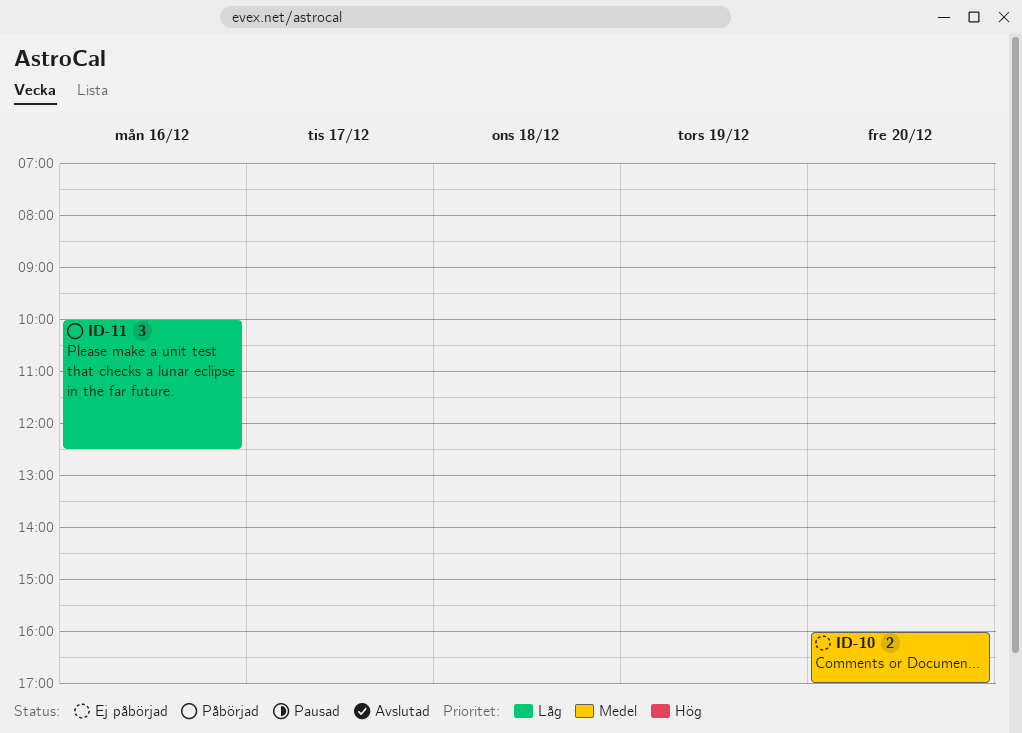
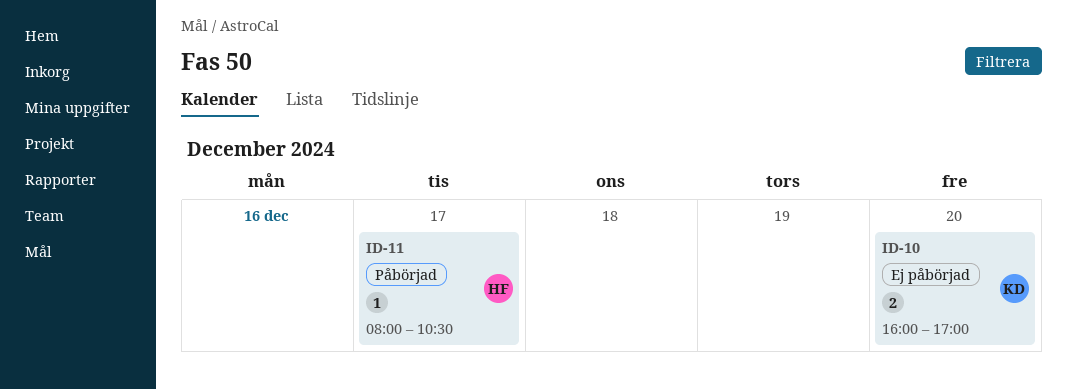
ID-11, estimate: 3 -> 1
ID-11, day: Dec 16 -> Dec 17
ID-11, begins: 10:00 -> 08:00
ID-11, ends: 12:30 -> 10:30

